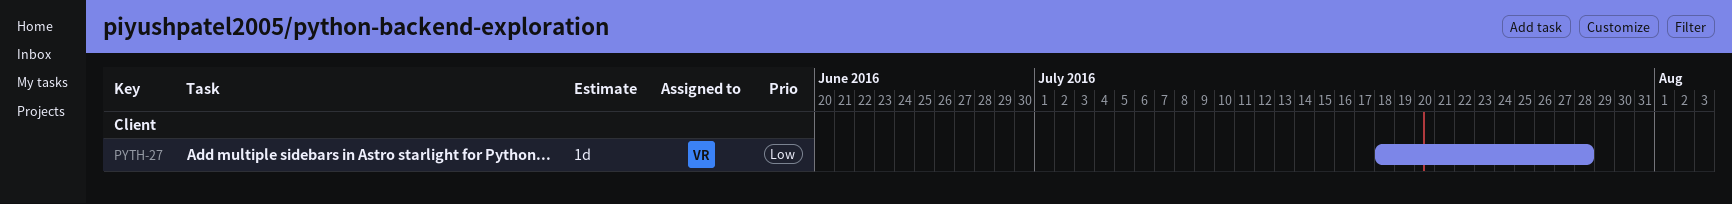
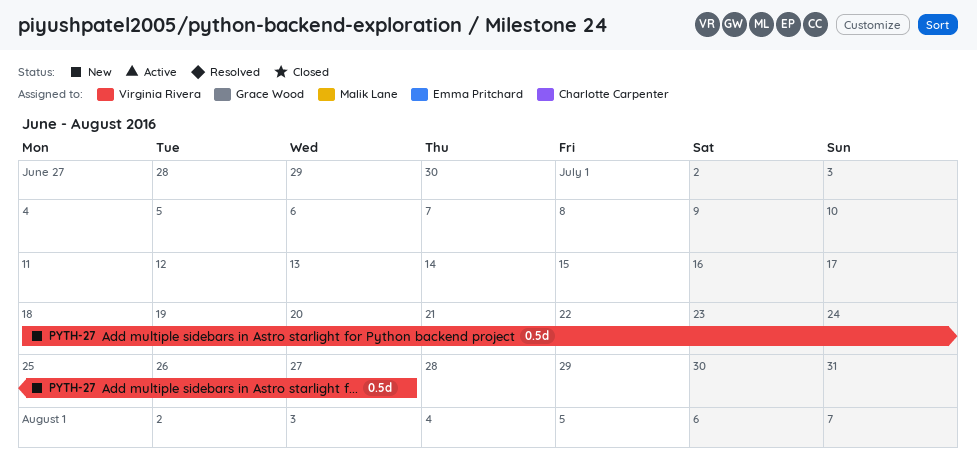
PYTH-27, estimate: 1d -> 0.5d
PYTH-27, due: Jul 28 -> Jul 27

